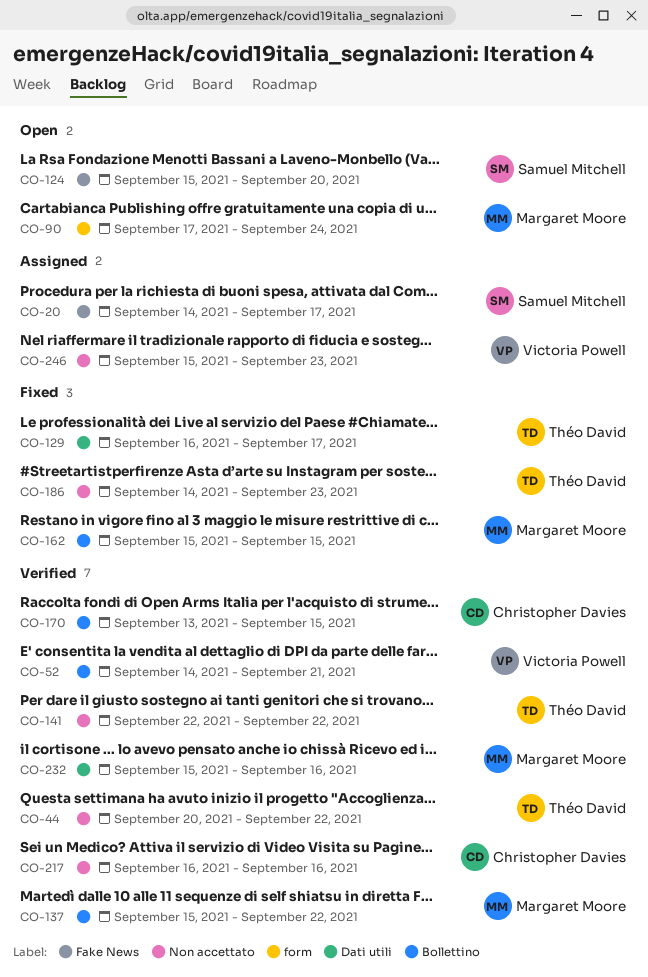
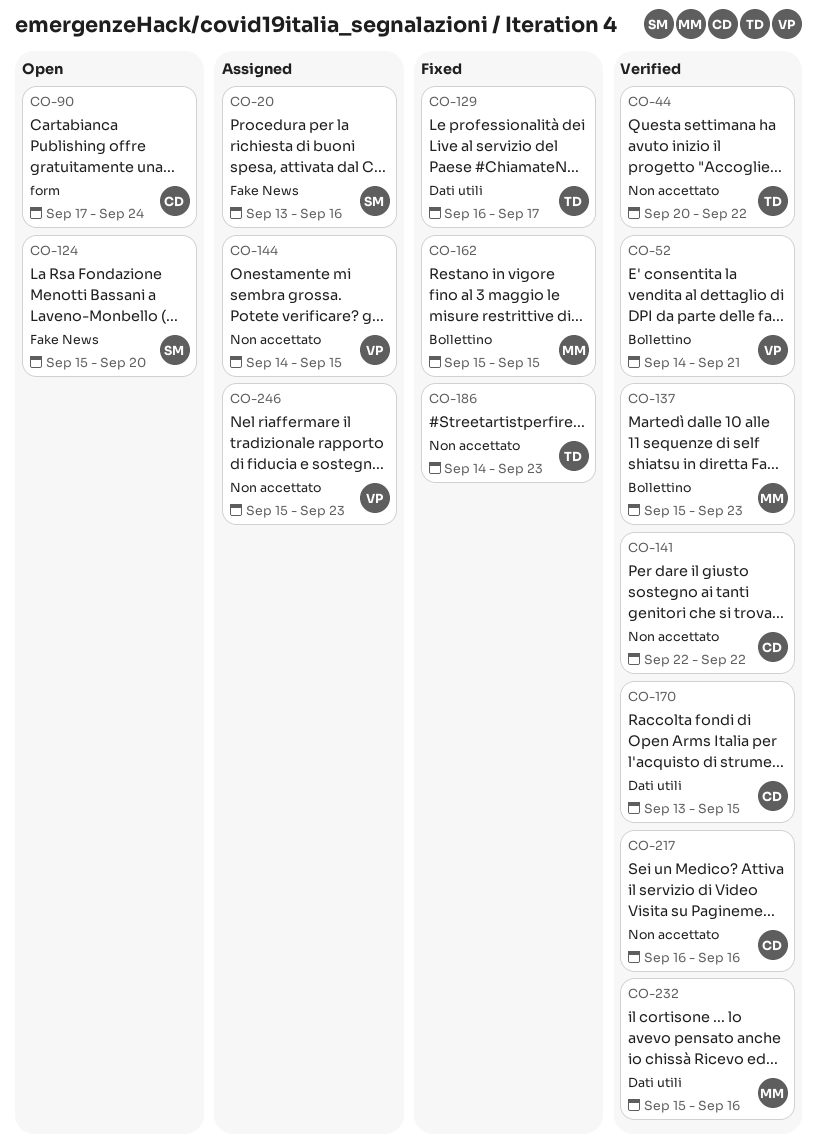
CO-20, start: Sep 14 -> Sep 13
CO-20, due: Sep 17 -> Sep 16
CO-90, owner: Margaret Moore -> Christopher Davies
CO-137, due: Sep 22 -> Sep 23
CO-141, owner: Théo David -> Christopher Davies
CO-144: none -> present
CO-170, label: Bollettino -> Dati utili

